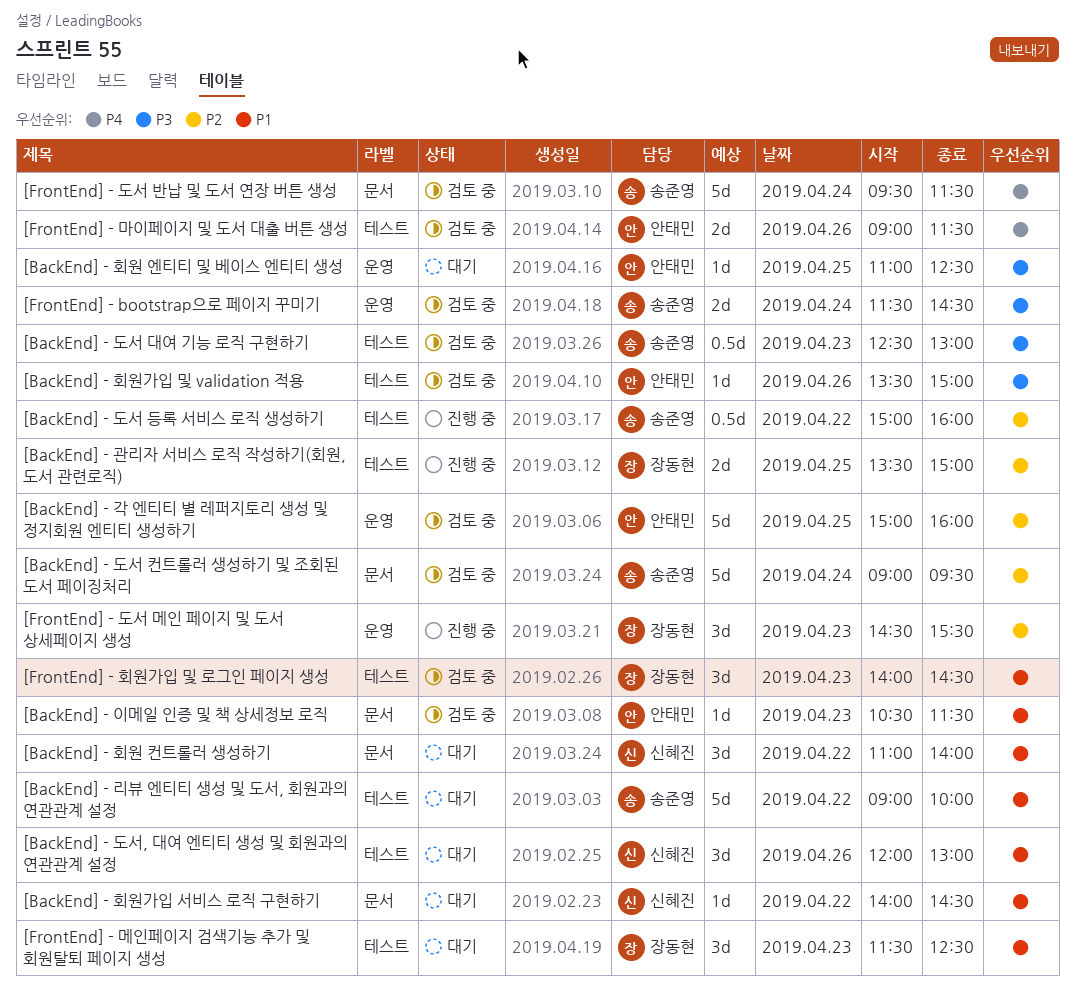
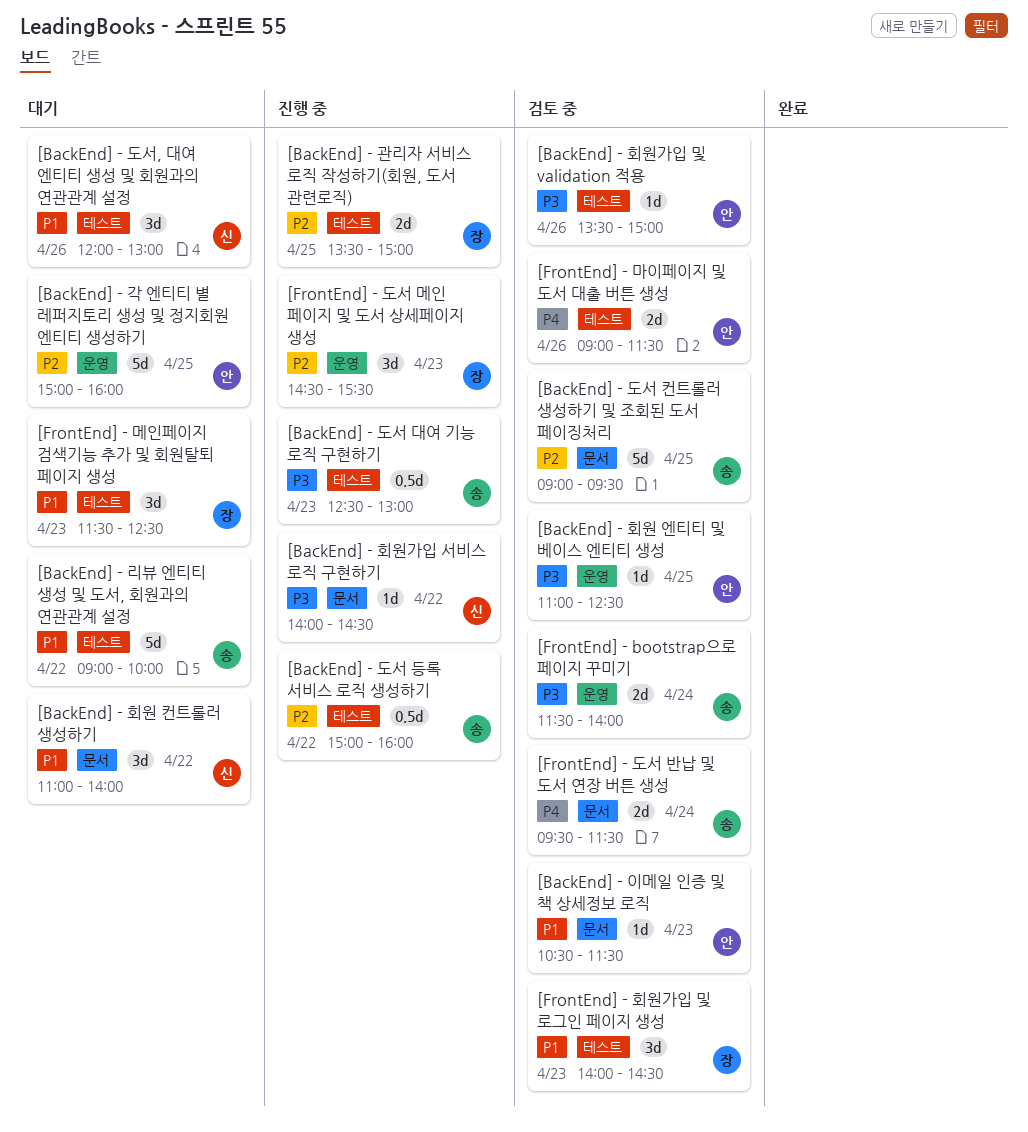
[BackEnd] - 각 엔티티 별 레퍼지토리 생성 및 정지회원 엔티티 생성하기, status: 검토 중 -> 대기
[BackEnd] - 도서 대여 기능 로직 구현하기, status: 검토 중 -> 진행 중
[BackEnd] - 도서 컨트롤러 생성하기 및 조회된 도서 페이징처리, day: Apr 24 -> Apr 25
[BackEnd] - 회원 엔티티 및 베이스 엔티티 생성, status: 대기 -> 검토 중
[BackEnd] - 회원가입 서비스 로직 구현하기, status: 대기 -> 진행 중
[BackEnd] - 회원가입 서비스 로직 구현하기, priority: P1 -> P3
[FrontEnd] - bootstrap으로 페이지 꾸미기, ends: 14:30 -> 14:00
[FrontEnd] - 도서 반납 및 도서 연장 버튼 생성, estimate: 5d -> 2d

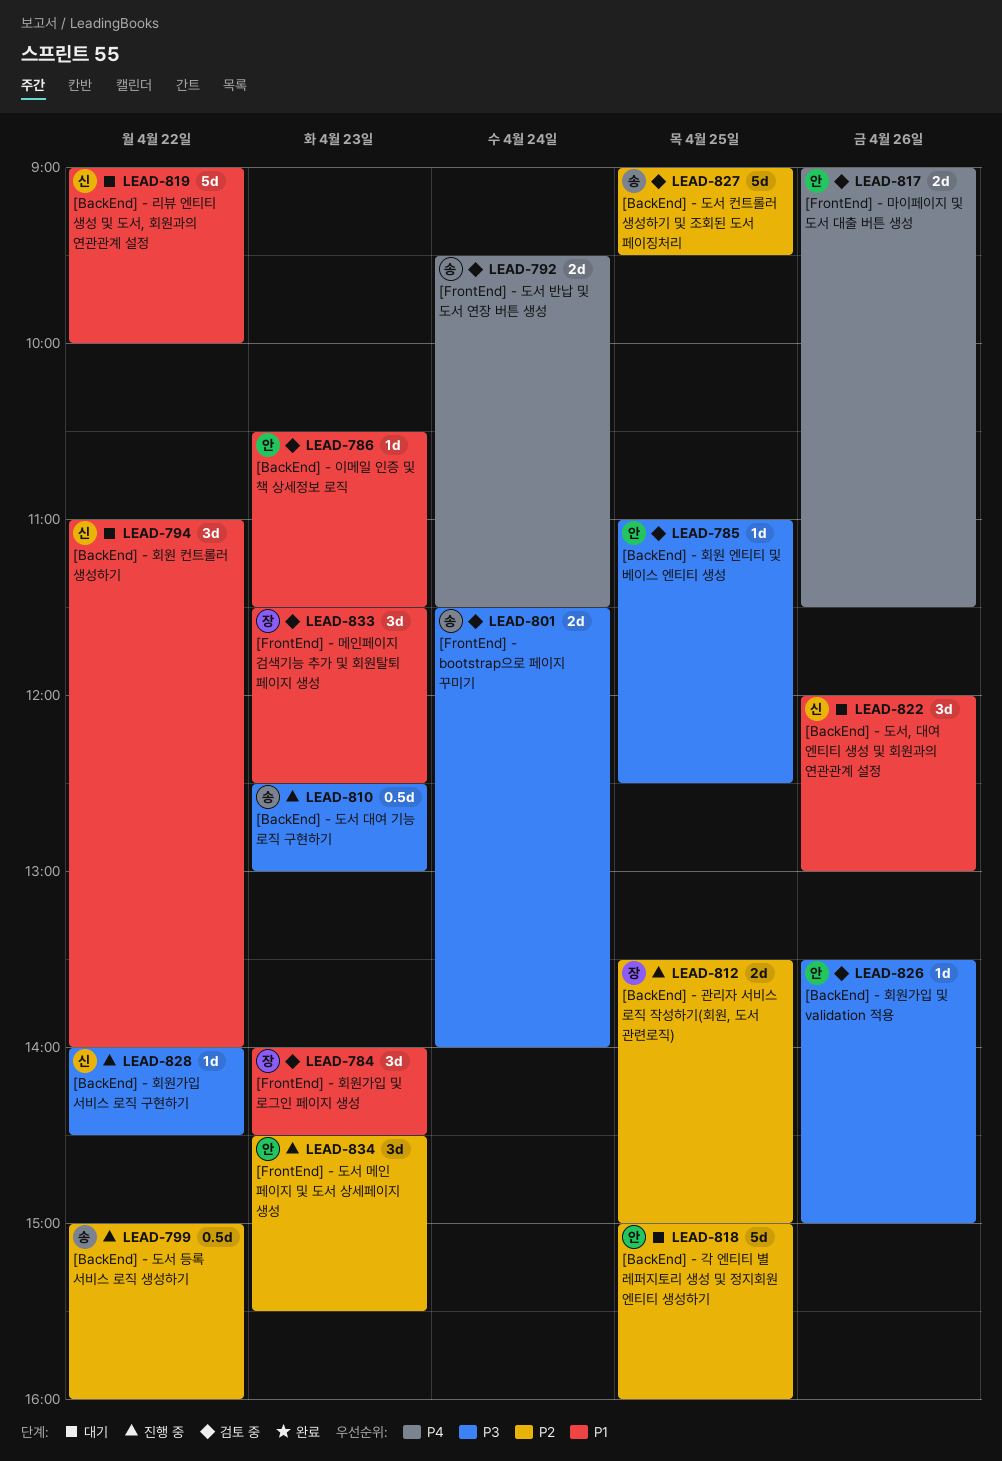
[BackEnd] - 리뷰 엔티티 생성 및 도서, 회원과의 연관관계 설정, owner: 송 -> 신
[FrontEnd] - 도서 메인 페이지 및 도서 상세페이지 생성, owner: 장 -> 안
[FrontEnd] - 메인페이지 검색기능 추가 및 회원탈퇴 페이지 생성, status: 대기 -> 검토 중

